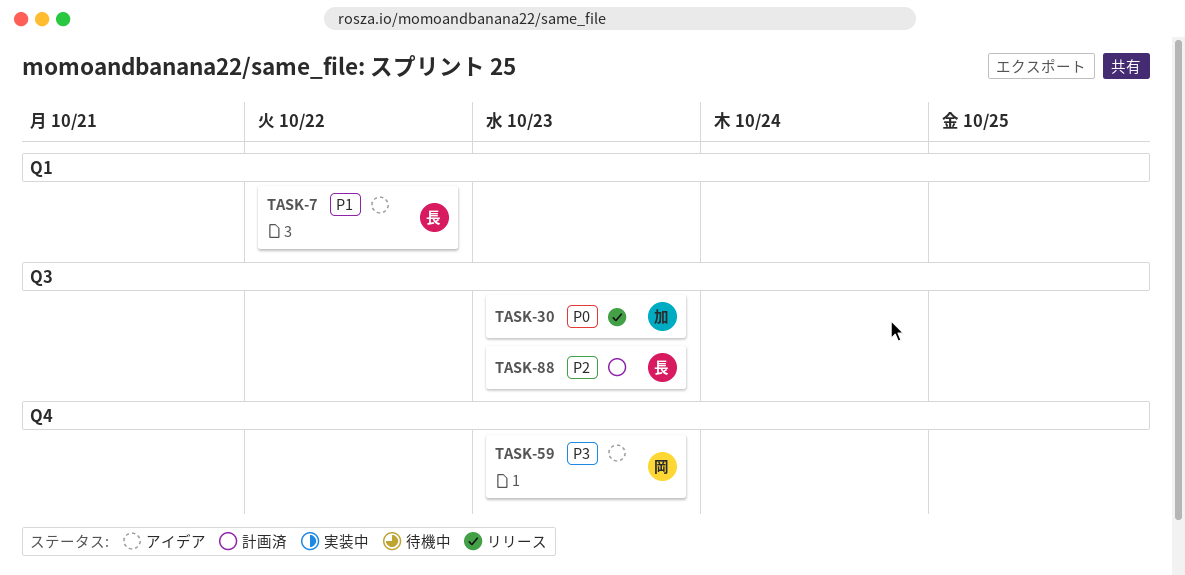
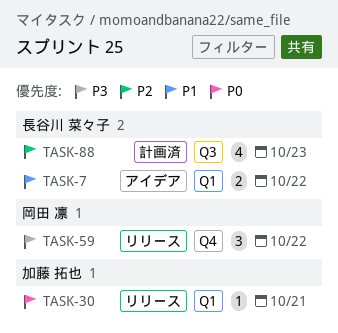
TASK-30, label: Q3 -> Q1
TASK-30, due: Oct 23 -> Oct 21
TASK-59, status: アイデア -> リリース
TASK-59, due: Oct 23 -> Oct 22

